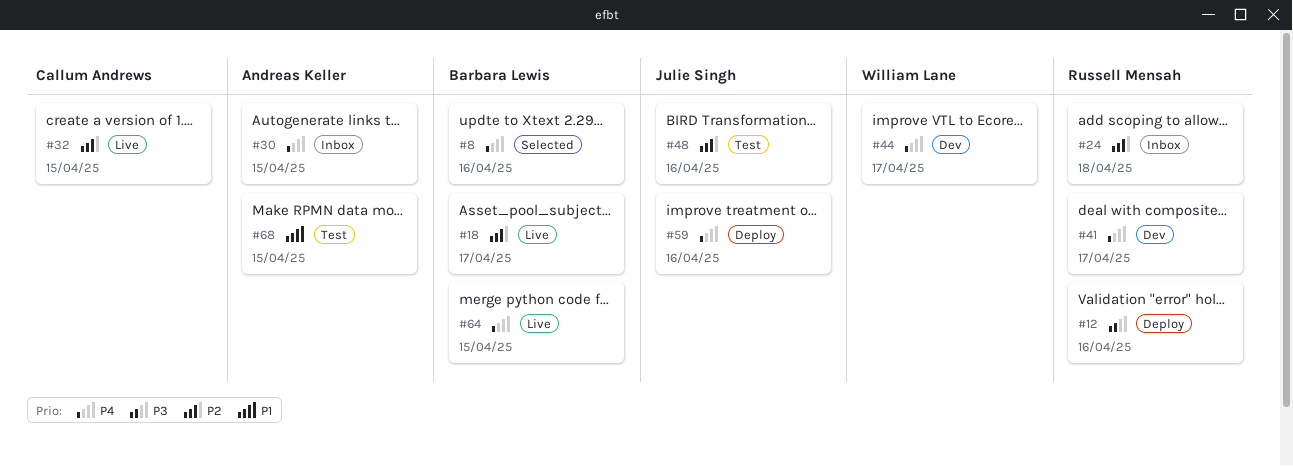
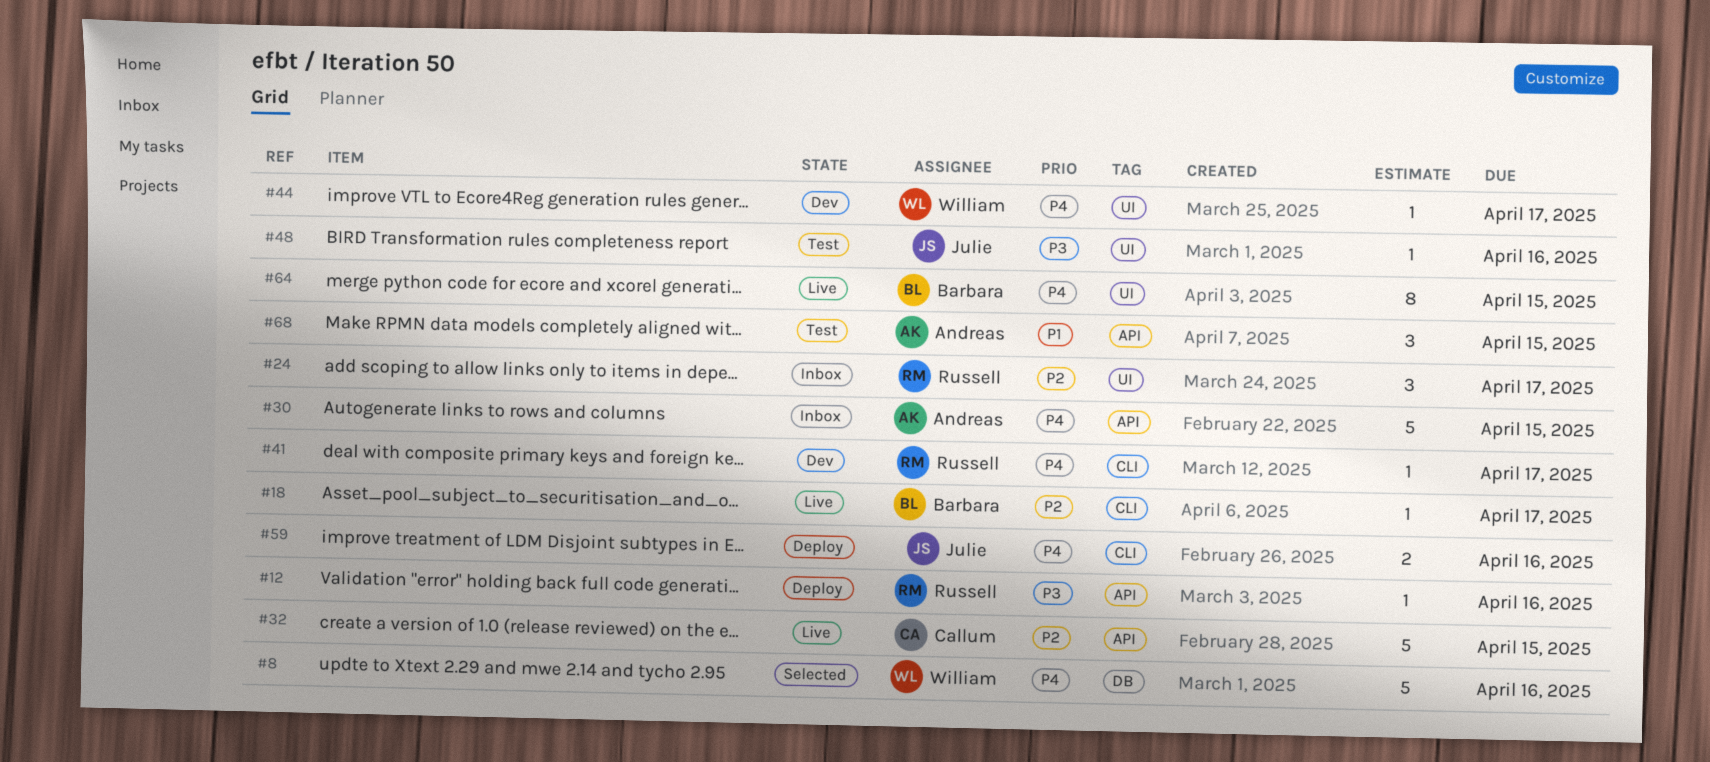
#8, owner: Barbara Lewis -> William Lane
#24, due: Apr 18 -> Apr 17
#48, priority: P2 -> P3

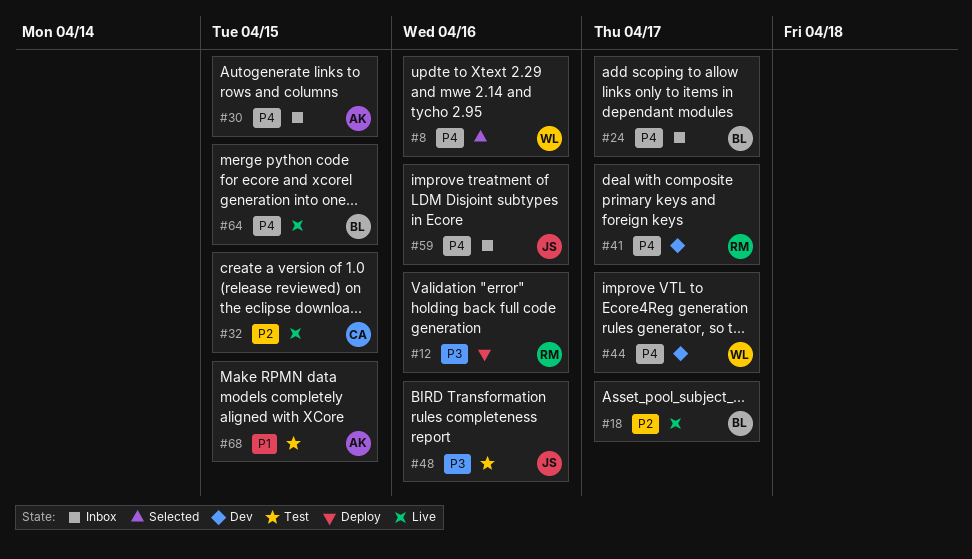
#24, owner: Russell -> Barbara
#24, priority: P2 -> P4
#59, status: Deploy -> Inbox

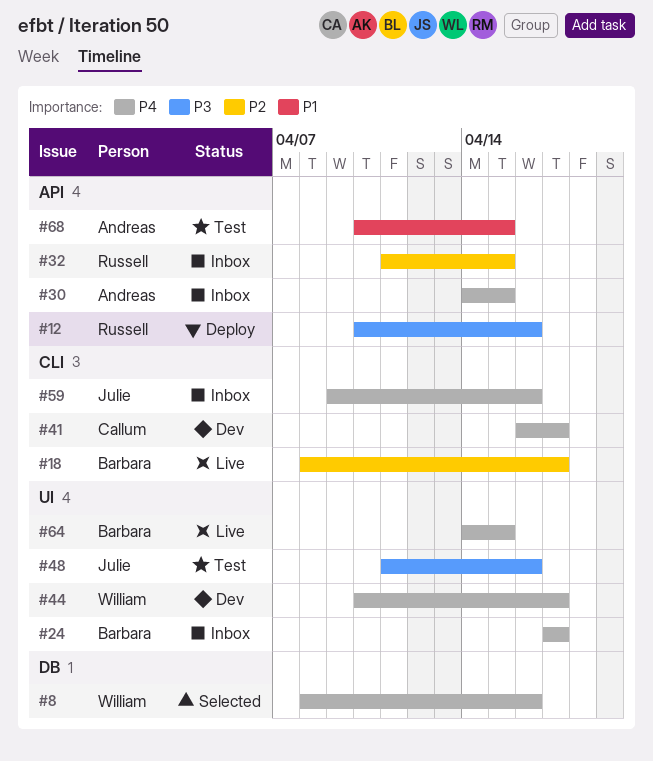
#32, status: Live -> Inbox
#32, owner: Callum -> Russell
#41, owner: Russell -> Callum

